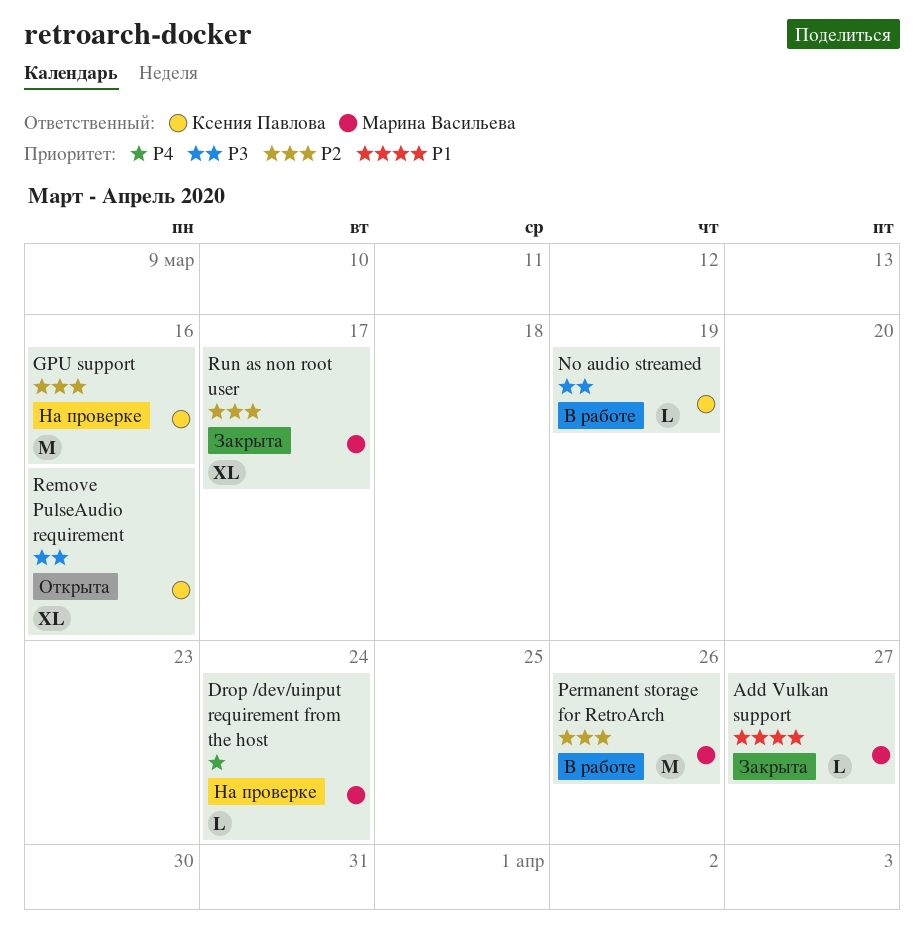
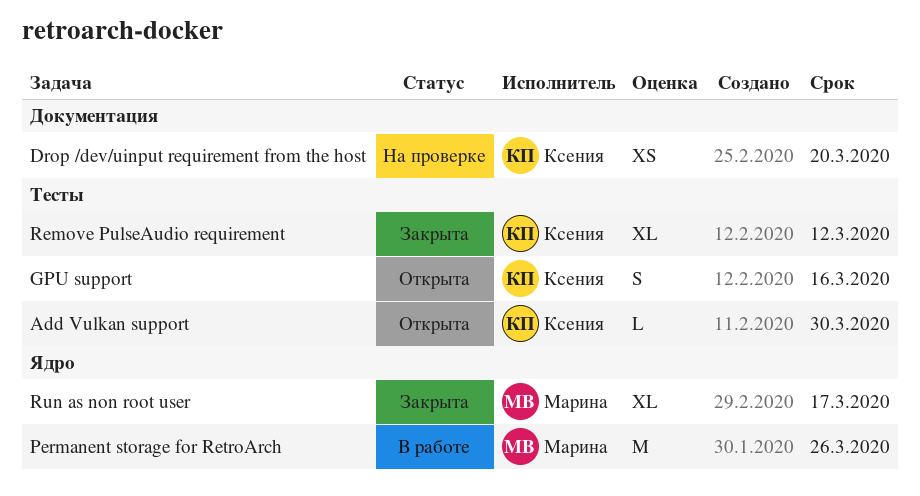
Add Vulkan support, status: Закрыта -> Открыта
Add Vulkan support, owner: Марина Васильева -> Ксения Павлова
Add Vulkan support, due: Mar 27 -> Mar 30
Drop /dev/uinput requirement from the host, owner: Марина Васильева -> Ксения Павлова
Drop /dev/uinput requirement from the host, estimate: L -> XS
Drop /dev/uinput requirement from the host, due: Mar 24 -> Mar 20
GPU support, status: На проверке -> Открыта
GPU support, estimate: M -> S
No audio streamed: present -> none
Remove PulseAudio requirement, status: Открыта -> Закрыта
Remove PulseAudio requirement, due: Mar 16 -> Mar 12

